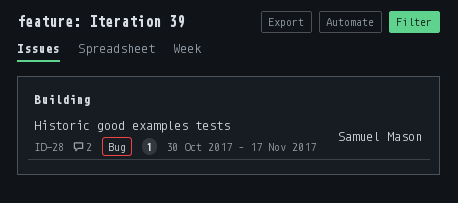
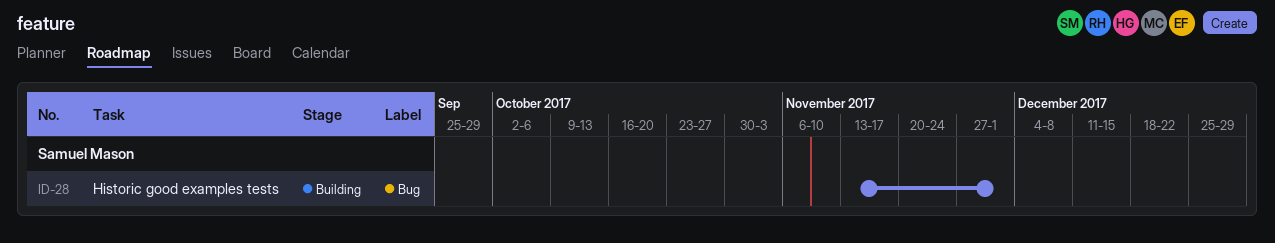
ID-28, start: Oct 30 -> Nov 13
ID-28, due: Nov 17 -> Dec 1

